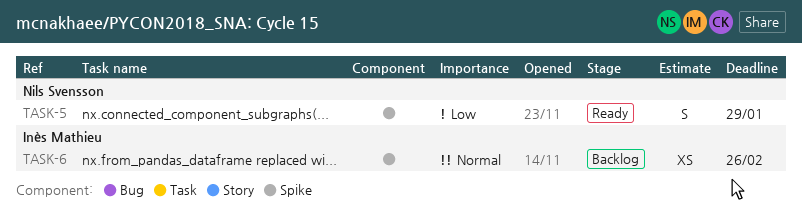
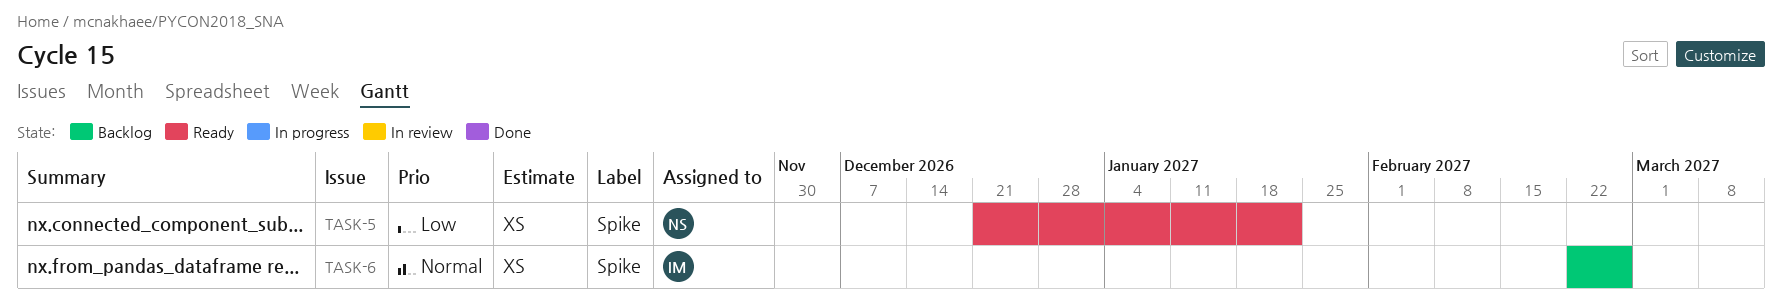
TASK-5, estimate: S -> XS
TASK-5, due: Jan 29 -> Jan 22

